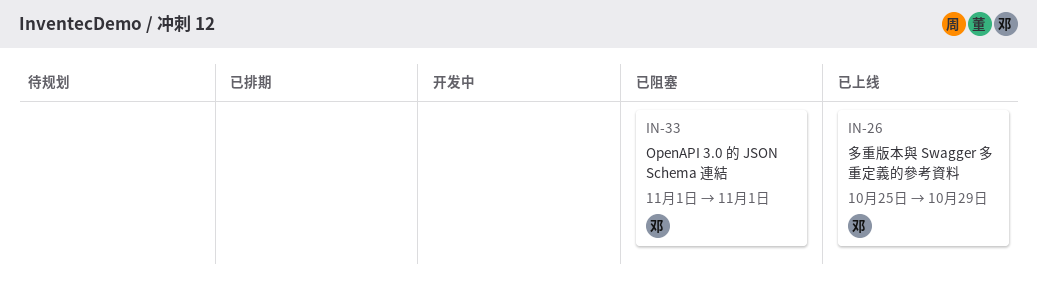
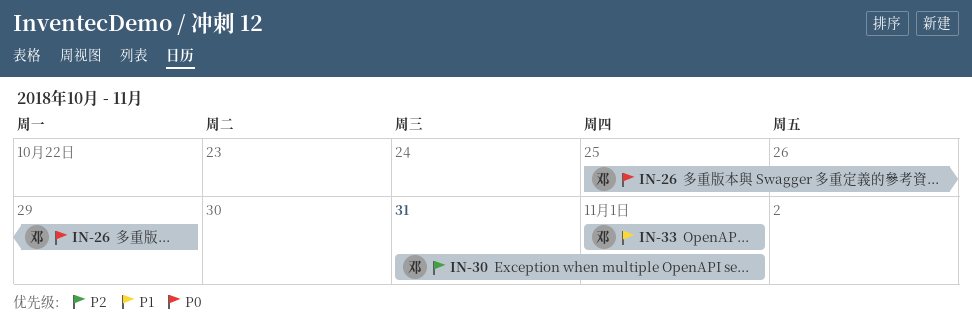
IN-30: none -> present

